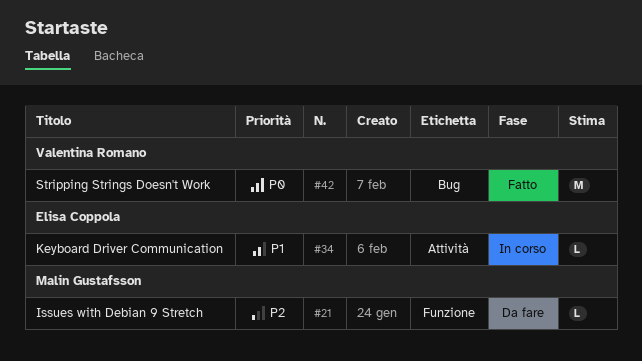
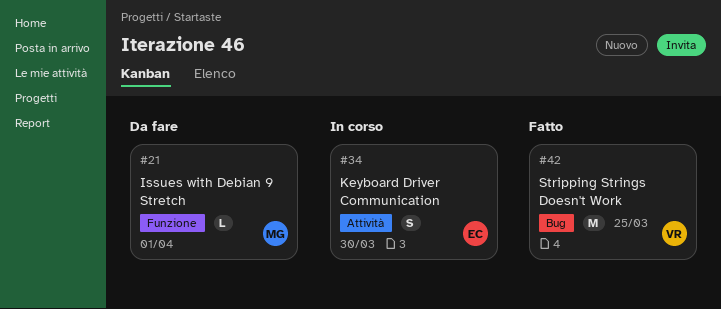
#34, estimate: L -> S

